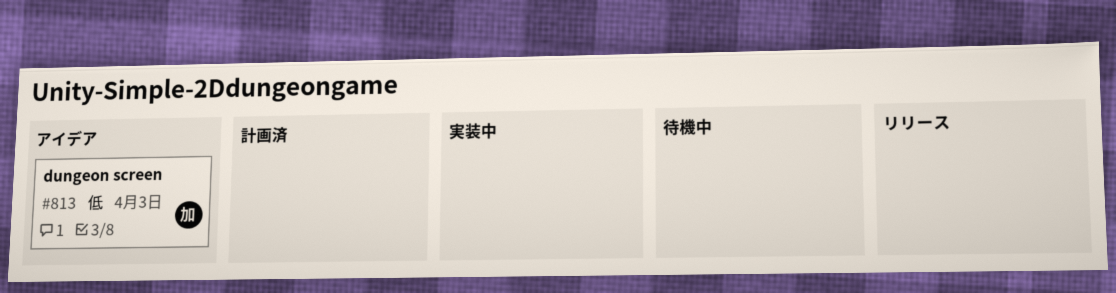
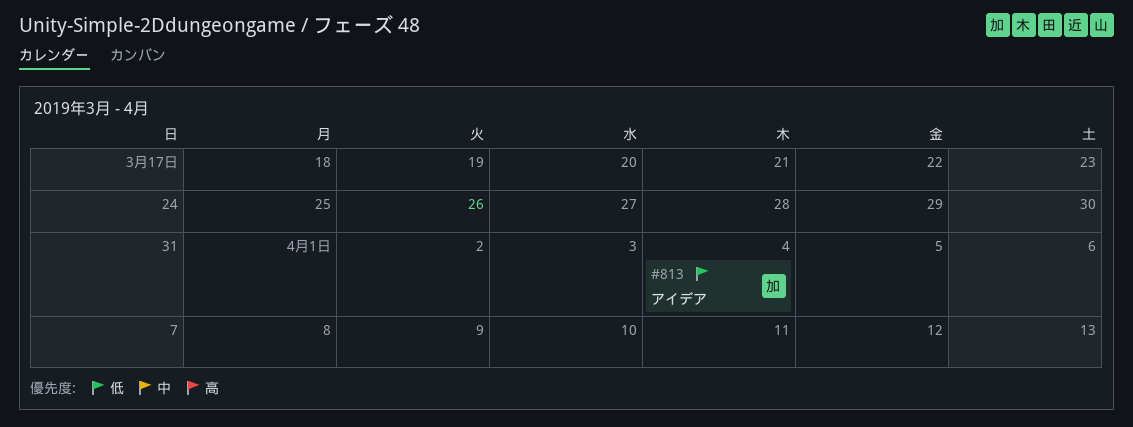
#813, due: Apr 3 -> Apr 4

